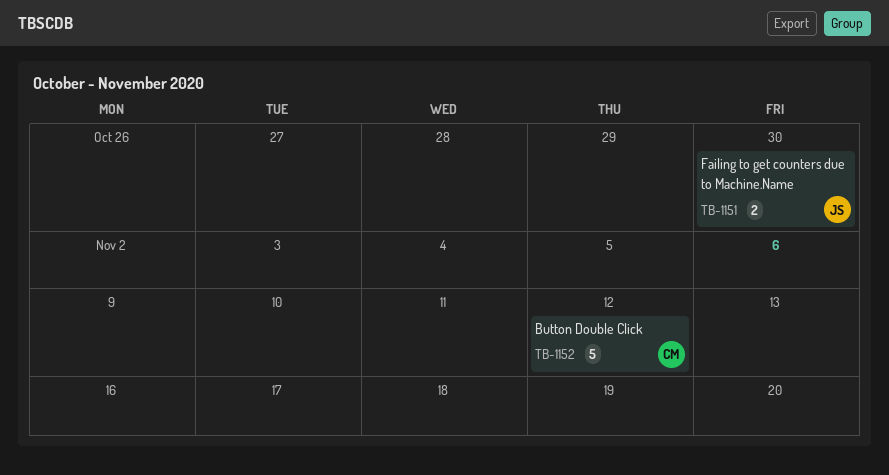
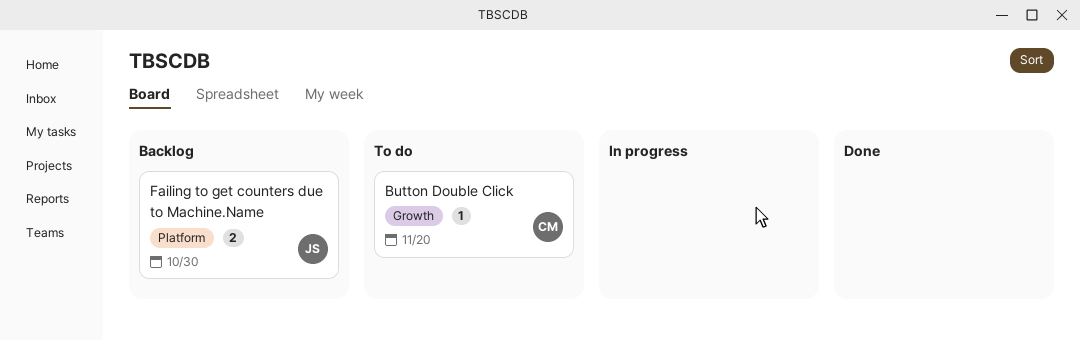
Button Double Click, estimate: 5 -> 1
Button Double Click, due: Nov 12 -> Nov 20

